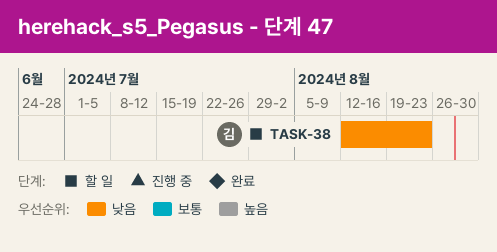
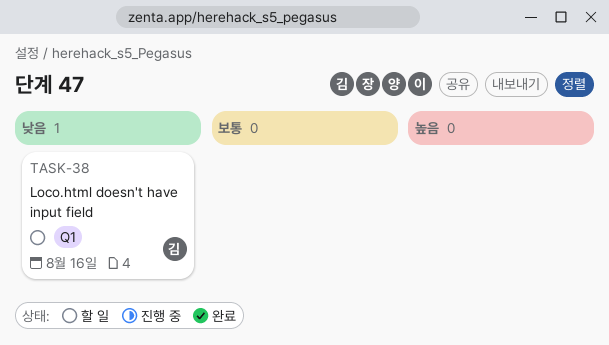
TASK-38, due: Aug 23 -> Aug 16

